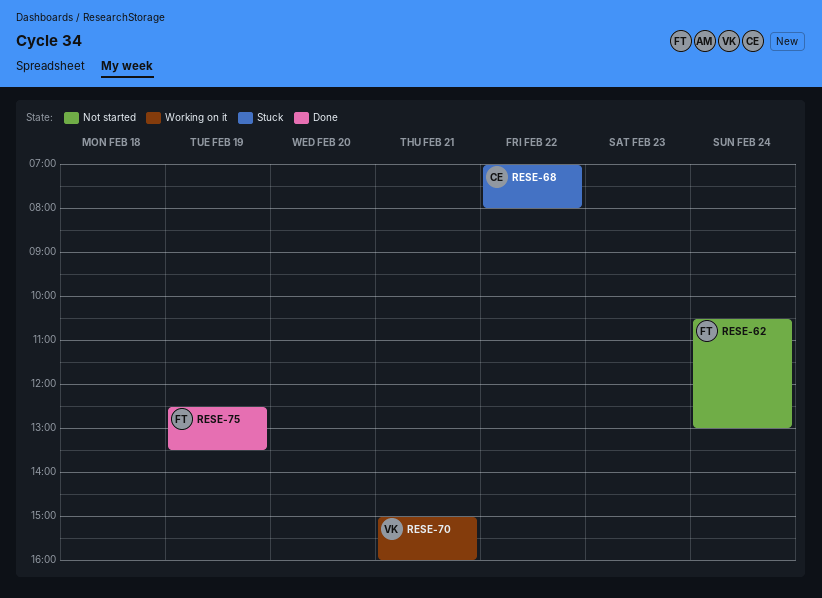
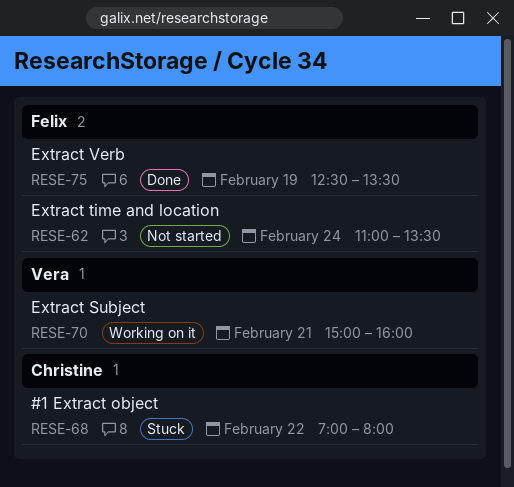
RESE-62, begins: 10:30 -> 11:00
RESE-62, ends: 13:00 -> 13:30

